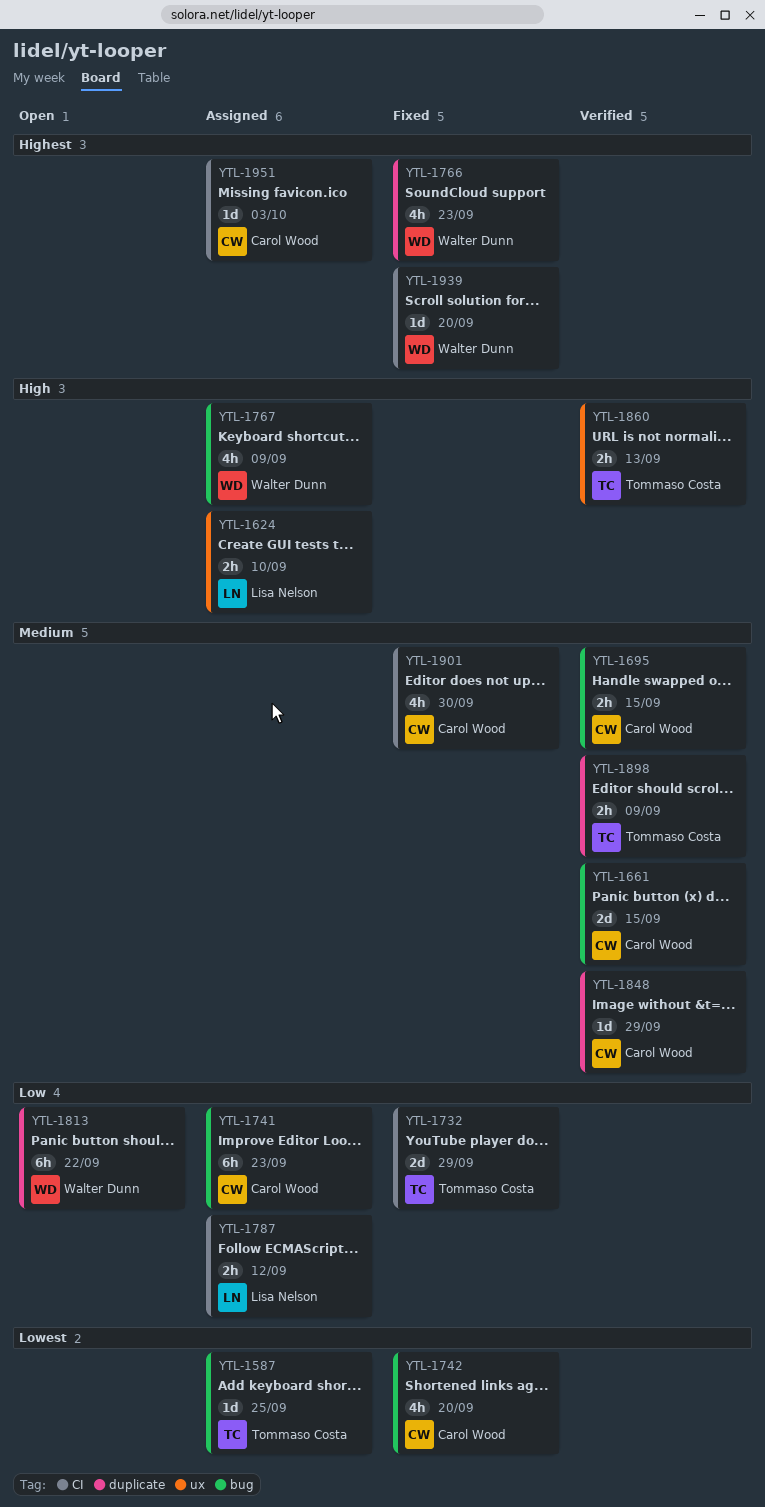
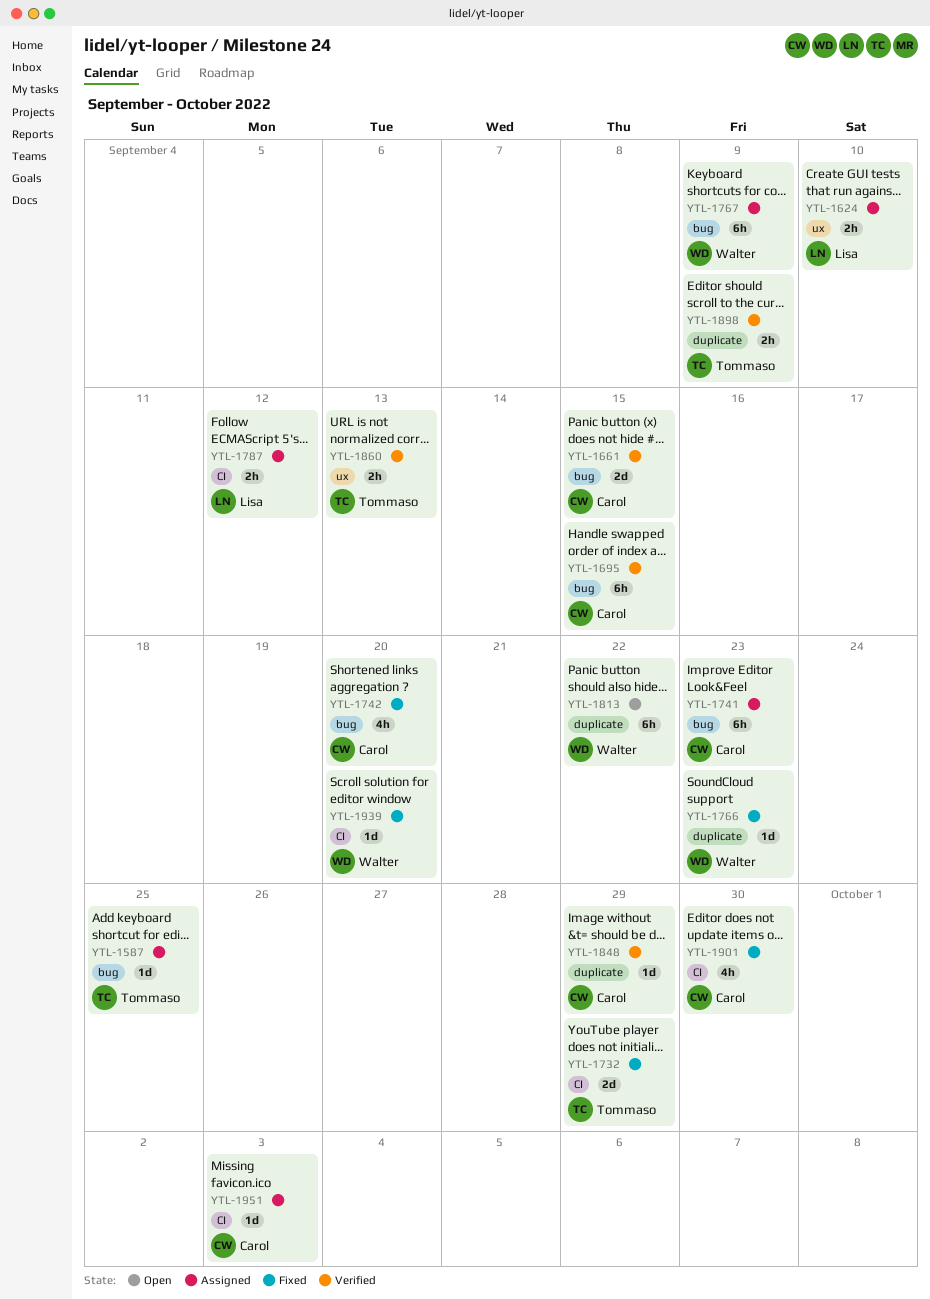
YTL-1695, estimate: 2h -> 6h
YTL-1766, estimate: 4h -> 1d
YTL-1767, estimate: 4h -> 6h

